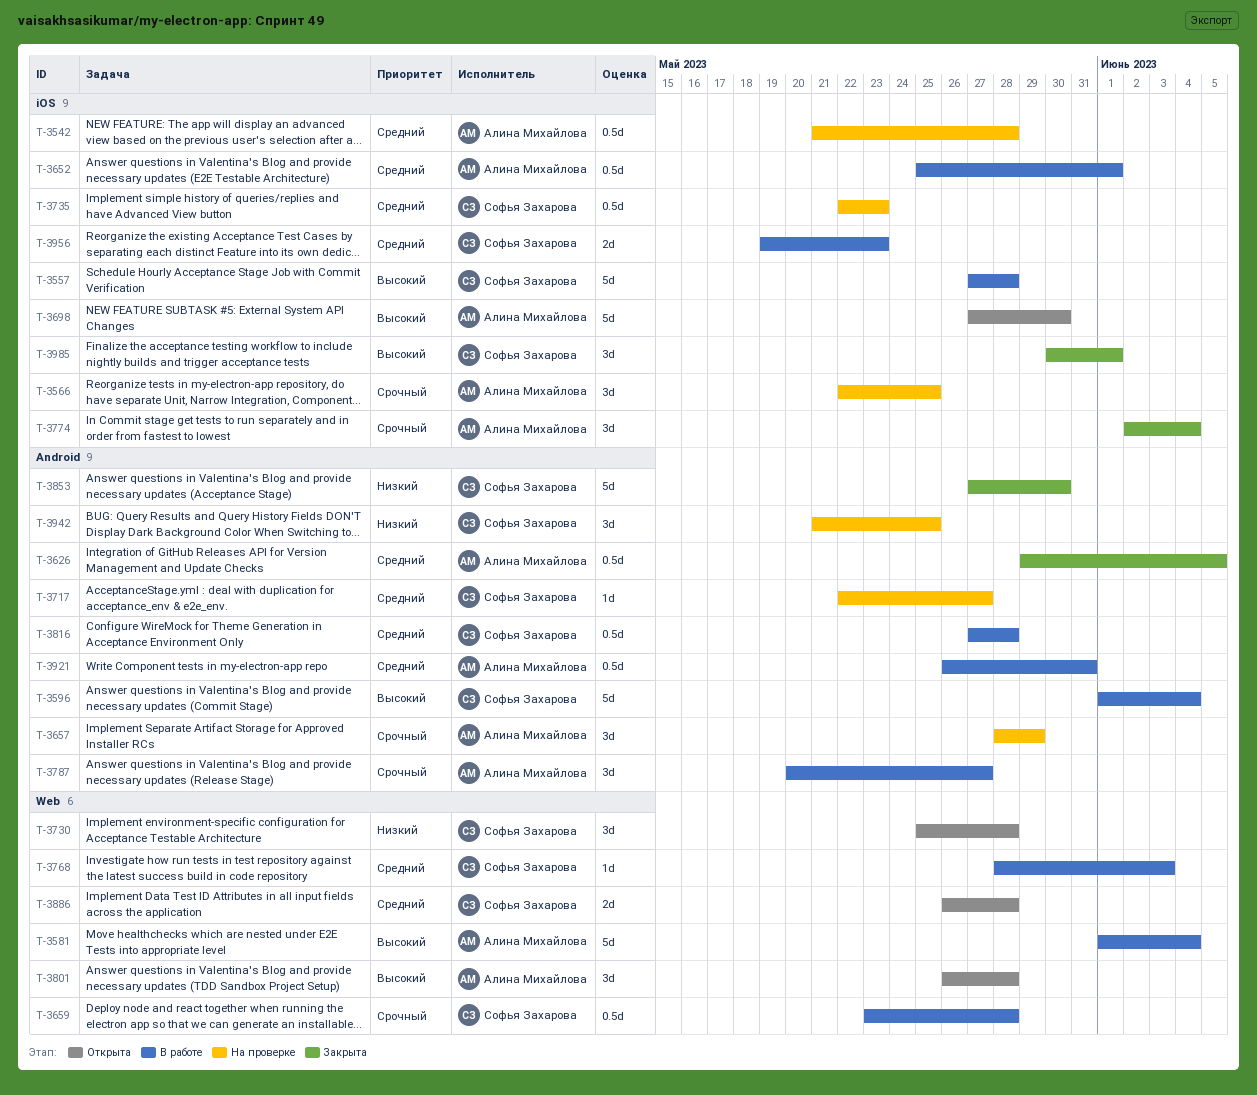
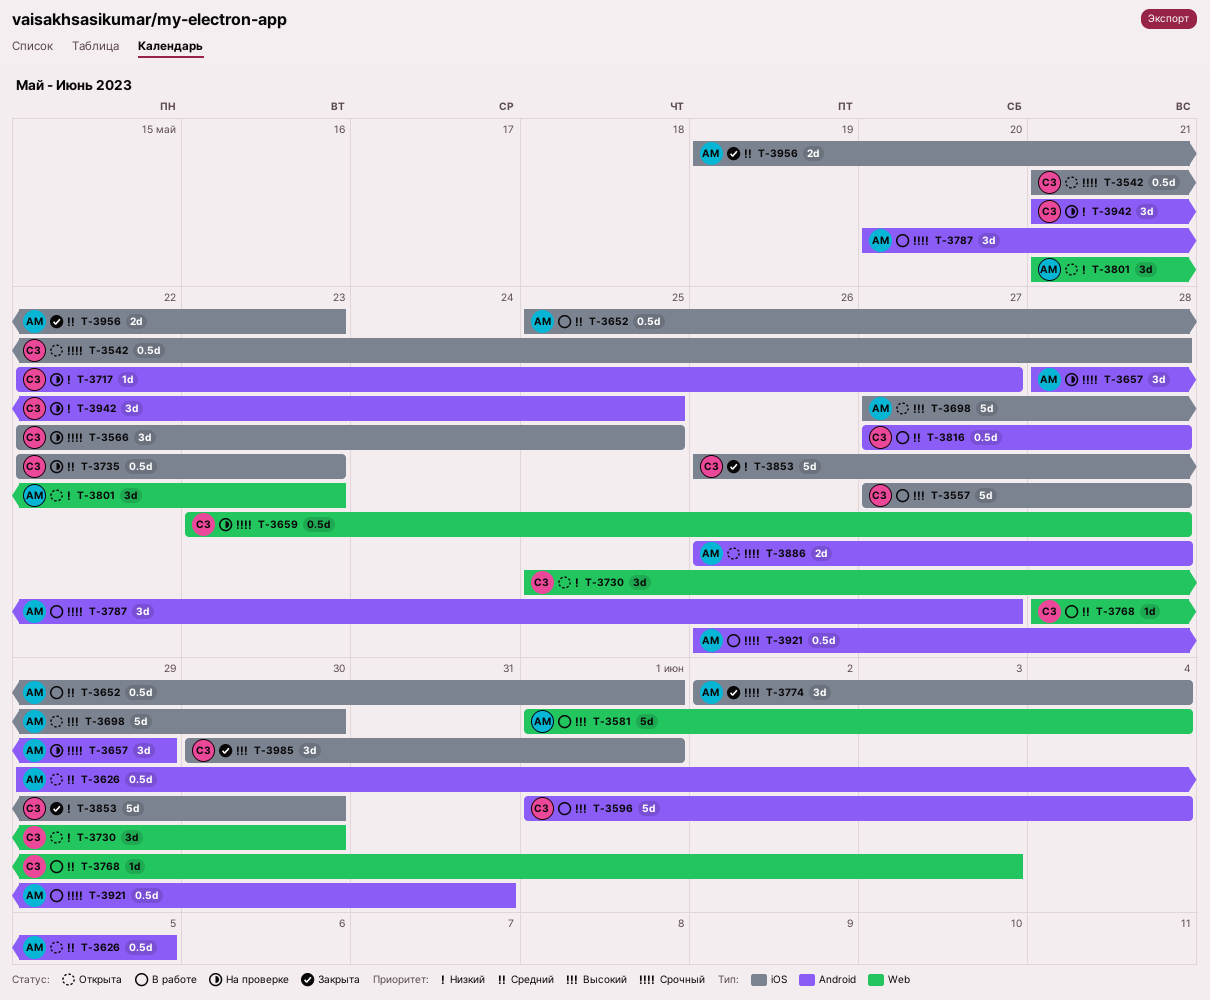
T-3542, status: На проверке -> Открыта
T-3542, owner: Алина Михайлова -> Софья Захарова
T-3542, priority: Средний -> Срочный
T-3566, owner: Алина Михайлова -> Софья Захарова
T-3626, status: Закрыта -> Открыта
T-3659, status: В работе -> На проверке
T-3717, priority: Средний -> Низкий
T-3730, due: May 28 -> May 30
T-3801, priority: Высокий -> Низкий
T-3801, start: May 26 -> May 21
T-3801, due: May 28 -> May 23
T-3853, label: Android -> iOS
T-3853, start: May 27 -> May 26
T-3886, owner: Софья Захарова -> Алина Михайлова
T-3886, priority: Средний -> Срочный
T-3886, label: Web -> Android
T-3921, priority: Средний -> Срочный
T-3956, status: В работе -> Закрыта
T-3956, owner: Софья Захарова -> Алина Михайлова

